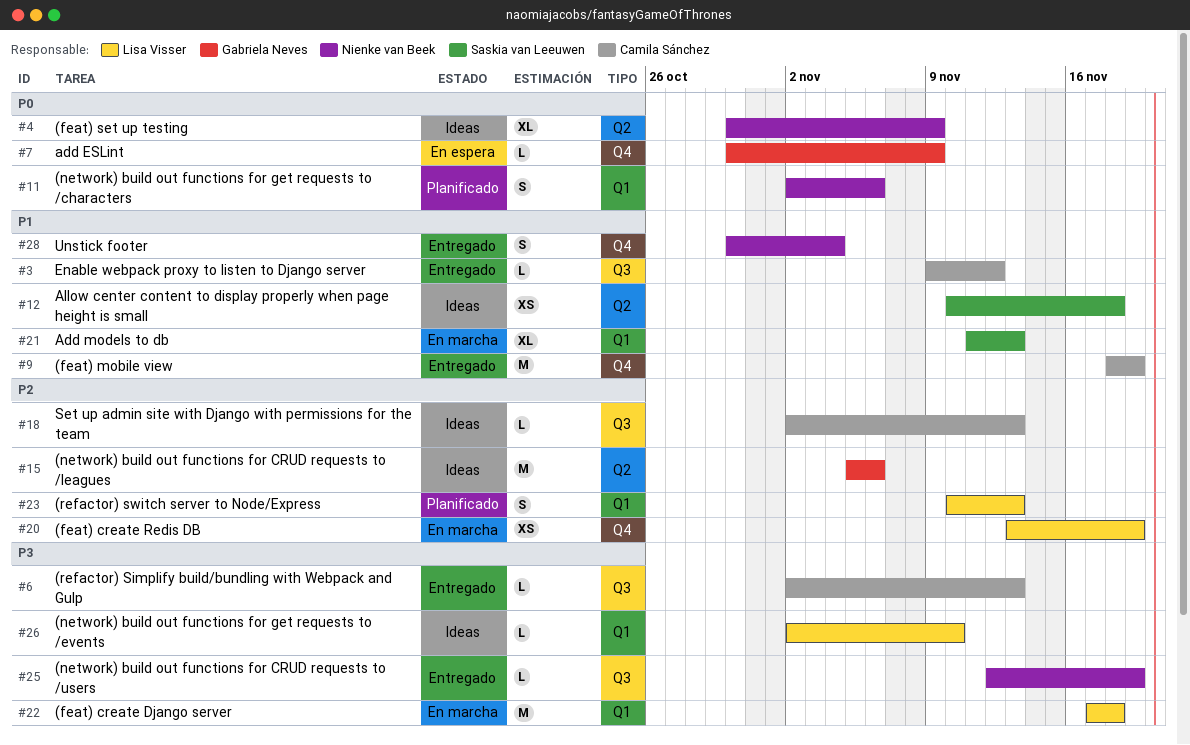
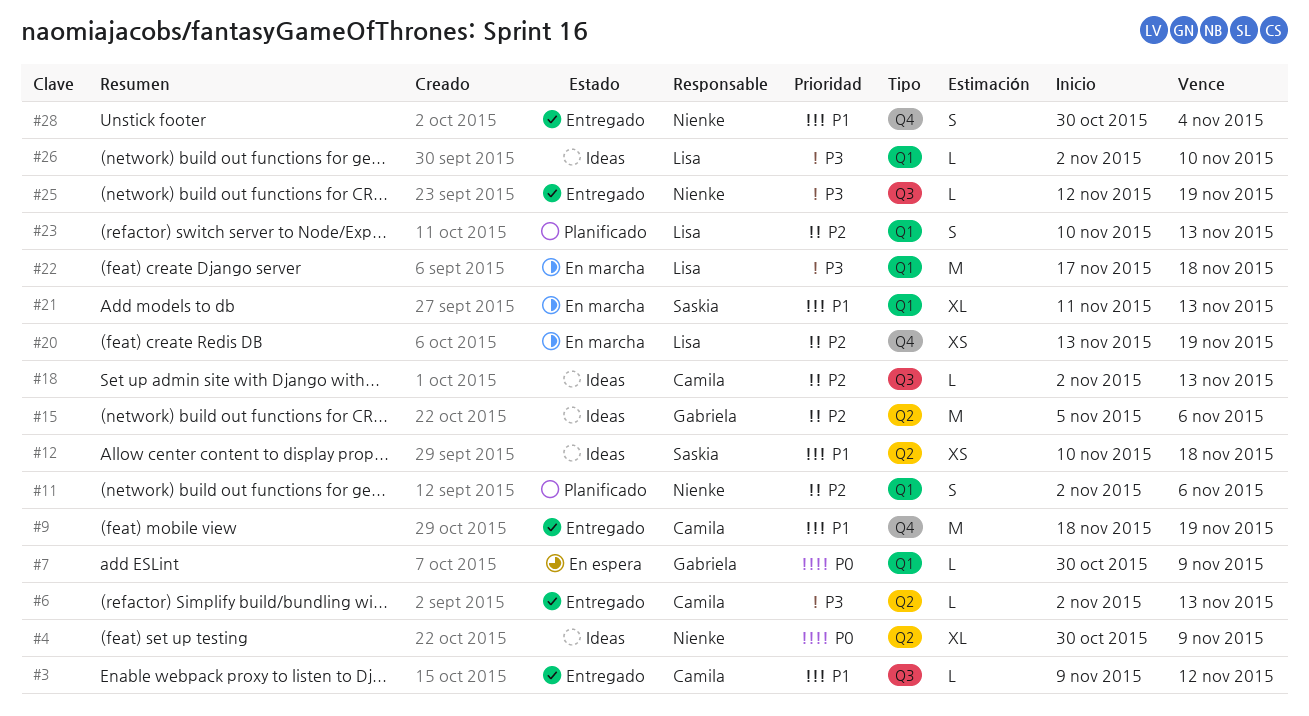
#6, label: Q3 -> Q2
#7, label: Q4 -> Q1
#11, priority: P0 -> P2

